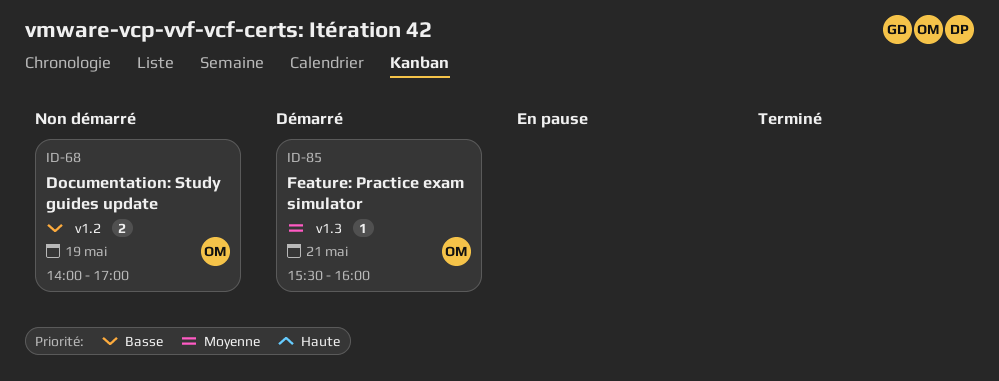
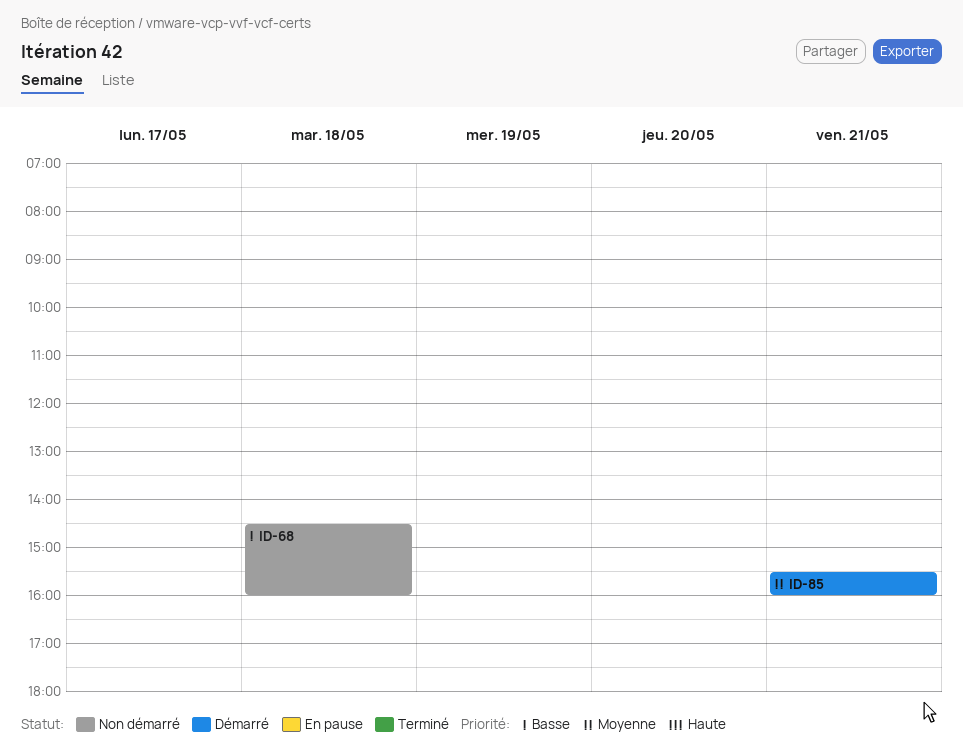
ID-68, day: May 19 -> May 18
ID-68, begins: 14:00 -> 14:30
ID-68, ends: 17:00 -> 16:00

